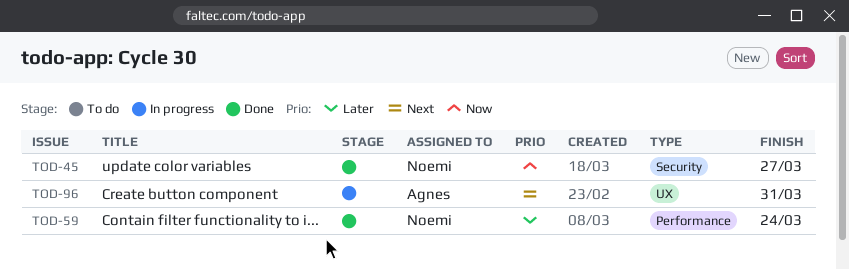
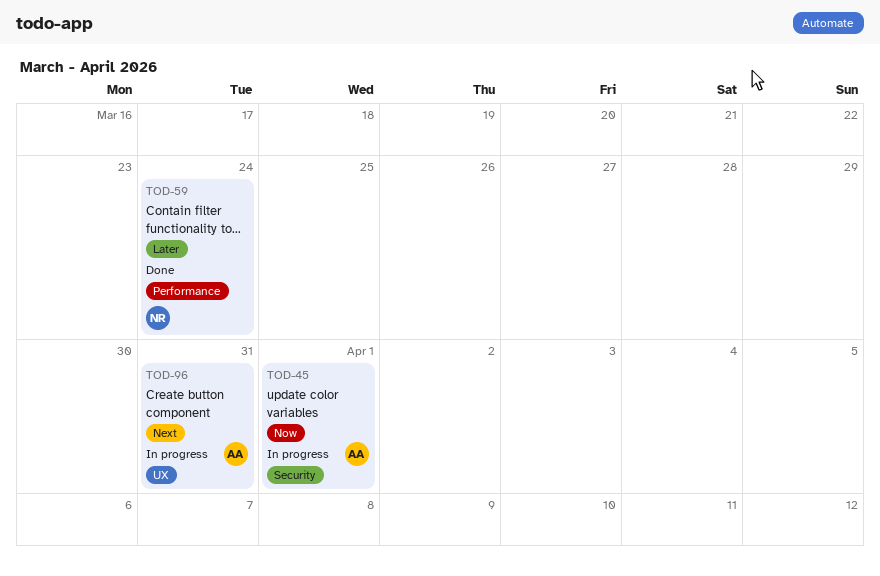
TOD-45, status: Done -> In progress
TOD-45, owner: Noemi -> Agnes
TOD-45, due: Mar 27 -> Apr 1

